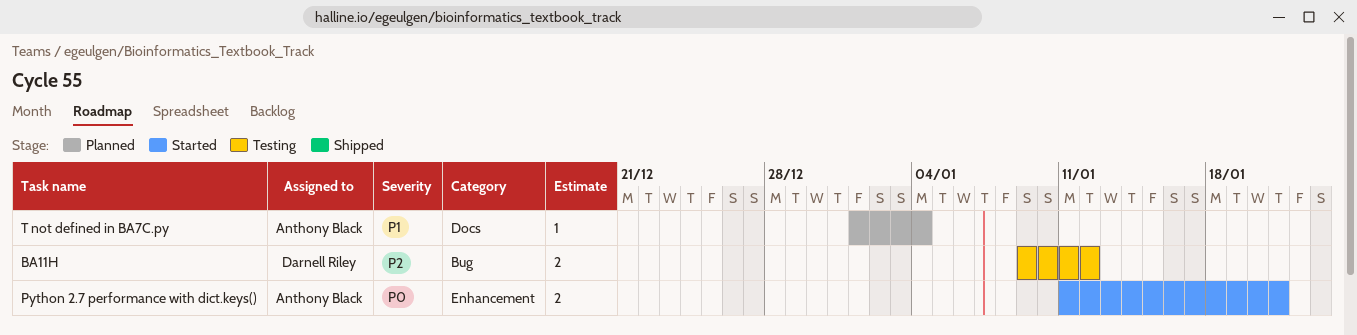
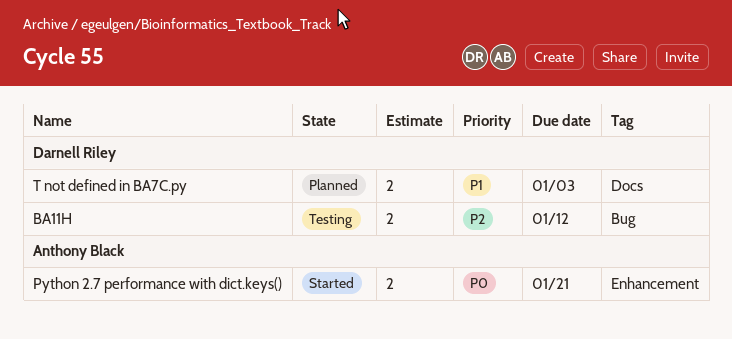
T not defined in BA7C.py, owner: Anthony Black -> Darnell Riley
T not defined in BA7C.py, estimate: 1 -> 2
T not defined in BA7C.py, due: Jan 4 -> Jan 3

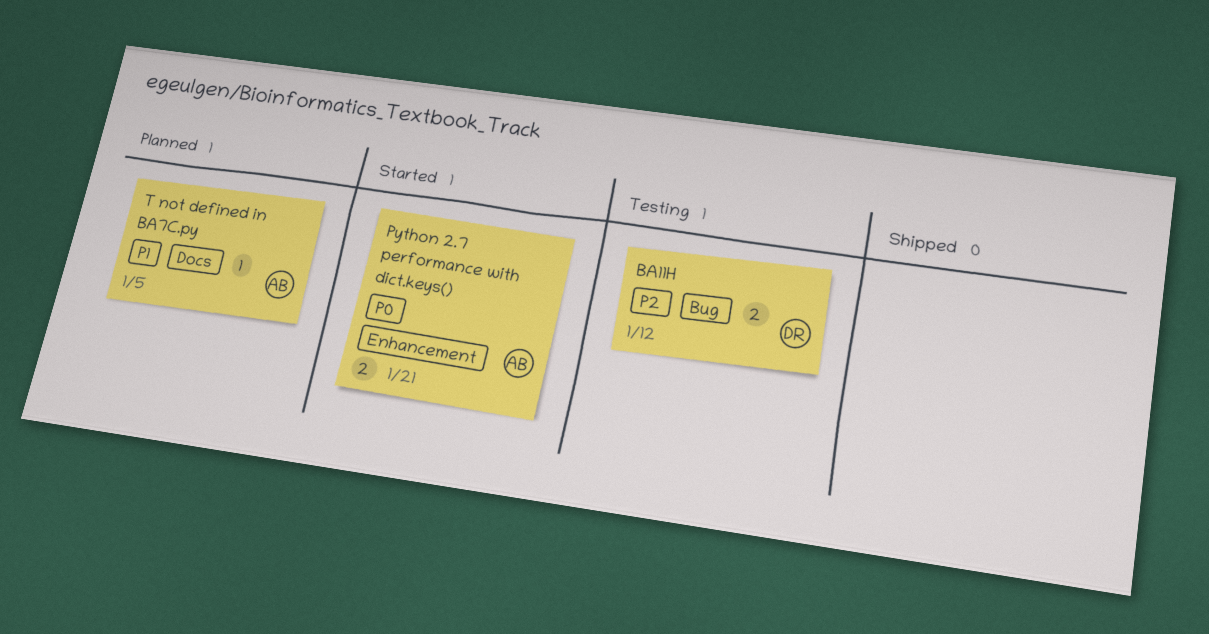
T not defined in BA7C.py, owner: Darnell Riley -> Anthony Black
T not defined in BA7C.py, estimate: 2 -> 1
T not defined in BA7C.py, due: Jan 3 -> Jan 5

